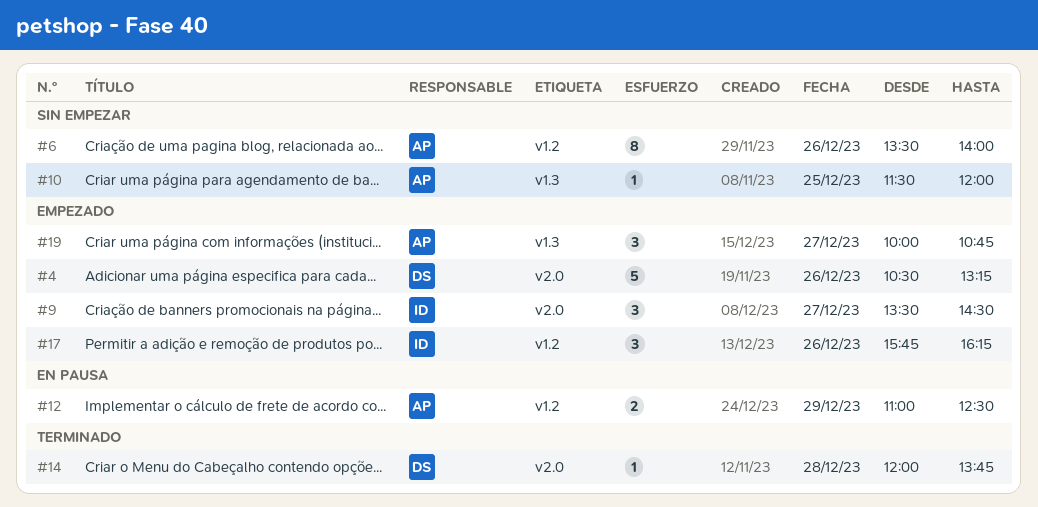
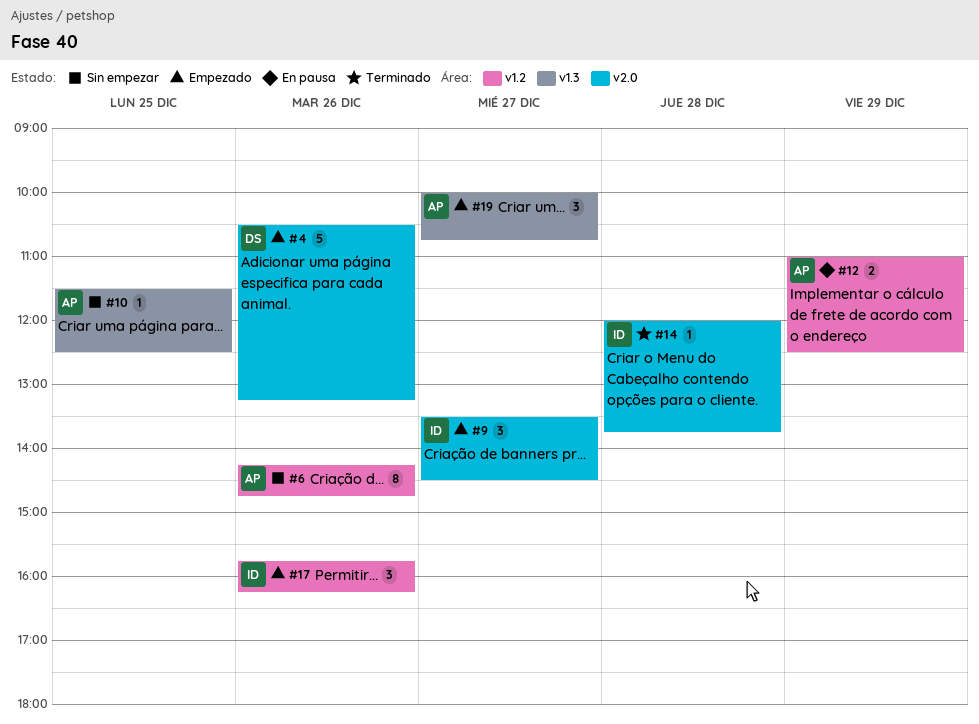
#6, begins: 13:30 -> 14:15
#6, ends: 14:00 -> 14:45
#10, ends: 12:00 -> 12:30
#14, owner: DS -> ID

